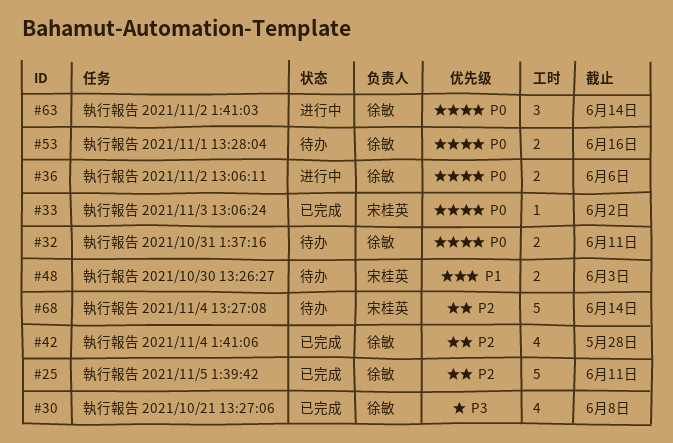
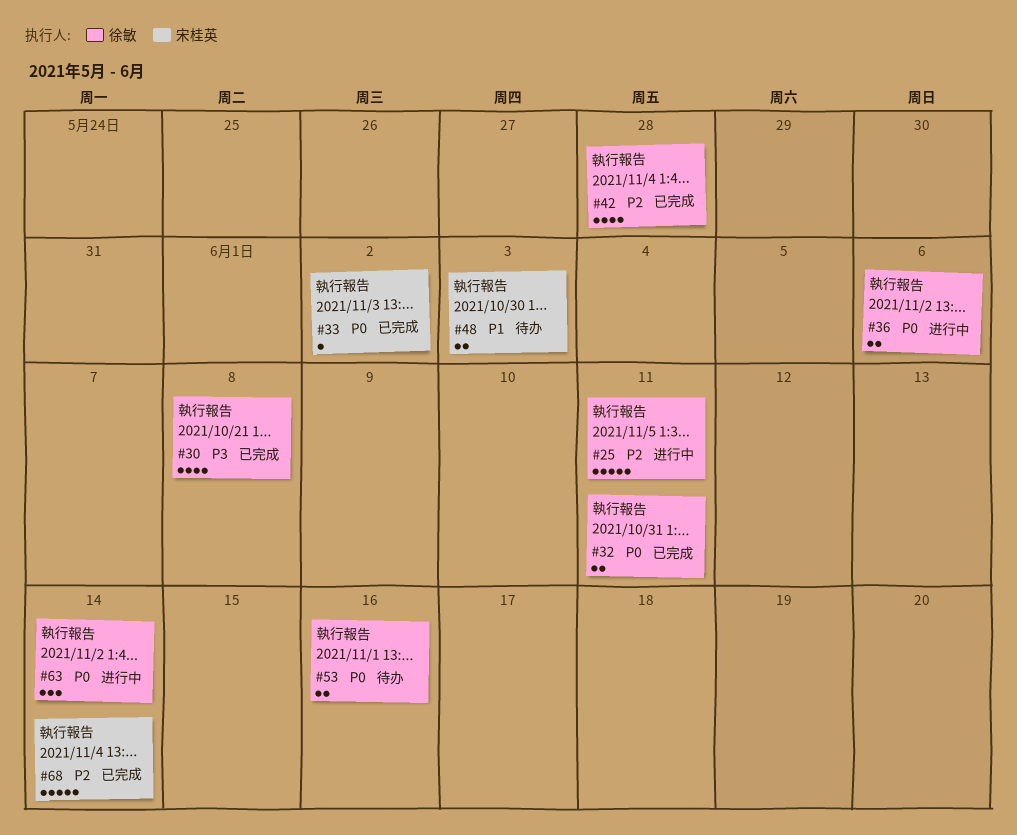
#25, status: 已完成 -> 进行中
#32, status: 待办 -> 已完成
#68, status: 待办 -> 已完成

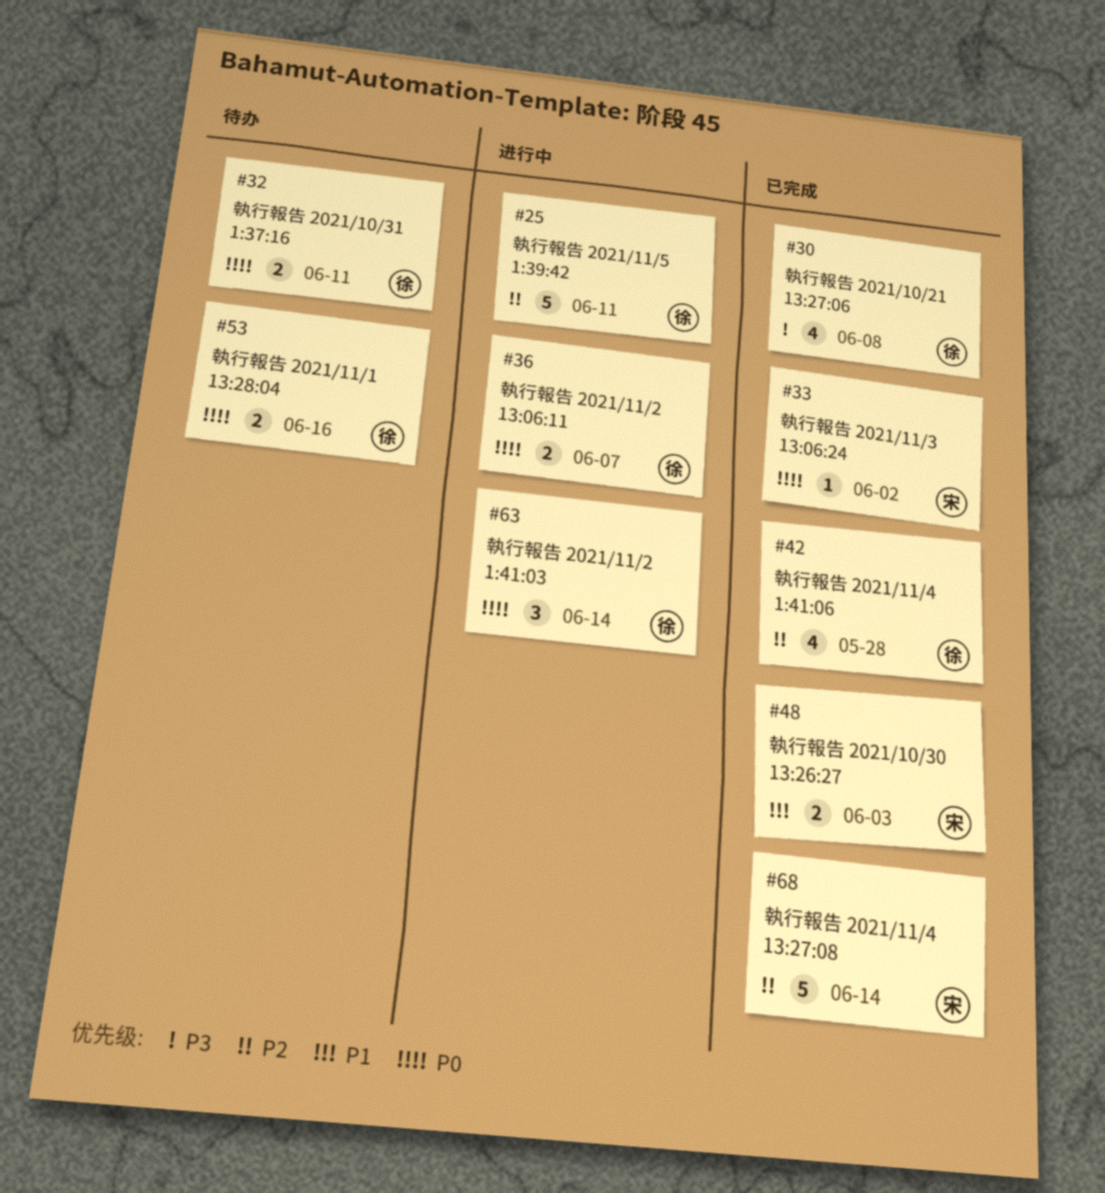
#32, status: 已完成 -> 待办
#36, due: Jun 6 -> Jun 7
#48, status: 待办 -> 已完成

